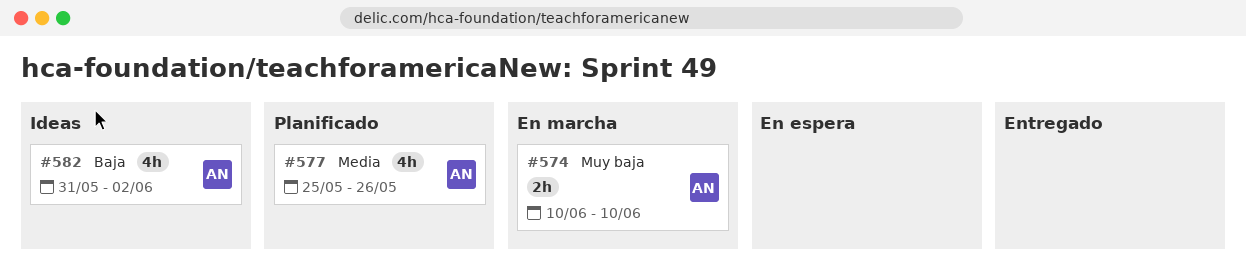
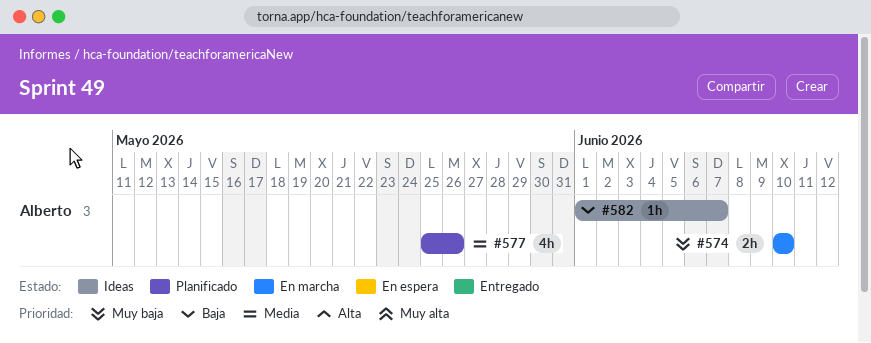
#582, estimate: 4h -> 1h
#582, start: May 31 -> Jun 1
#582, due: Jun 2 -> Jun 7

